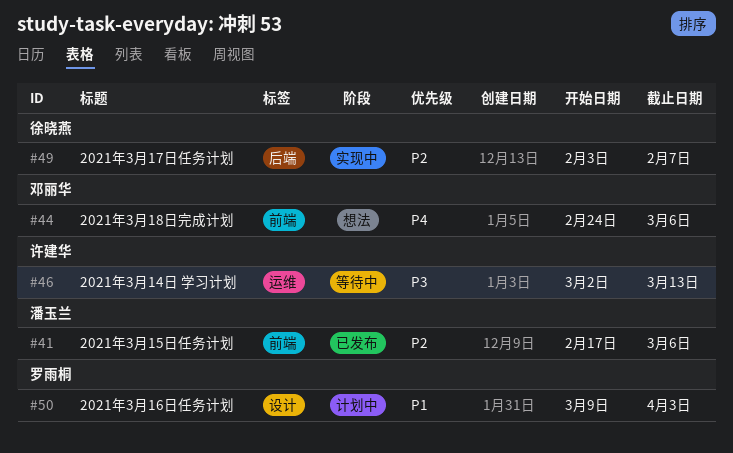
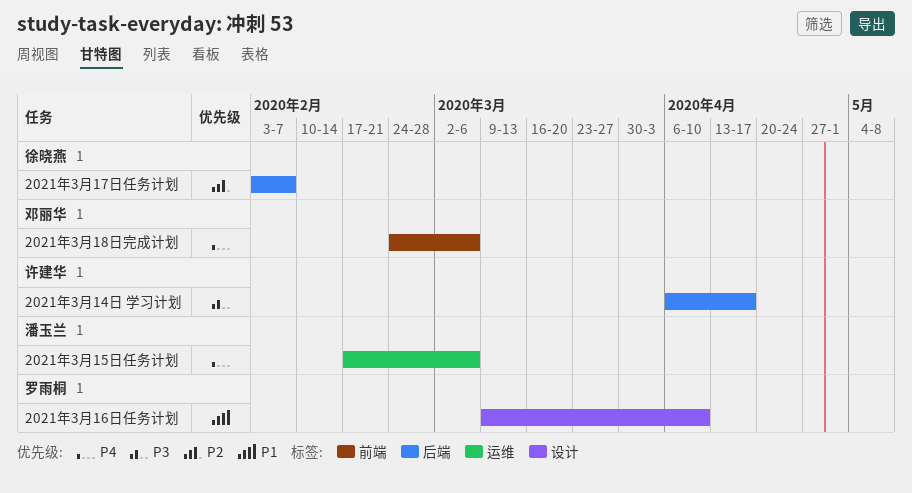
2021年3月14日 学习计划, label: 运维 -> 后端
2021年3月14日 学习计划, start: Mar 2 -> Apr 6
2021年3月14日 学习计划, due: Mar 13 -> Apr 17
2021年3月15日任务计划, priority: P2 -> P4
2021年3月15日任务计划, label: 前端 -> 运维
2021年3月16日任务计划, due: Apr 3 -> Apr 10

